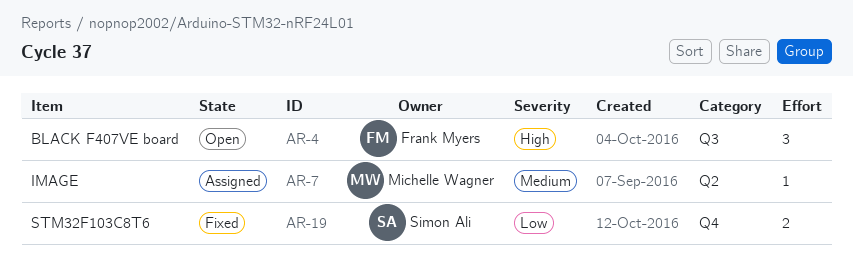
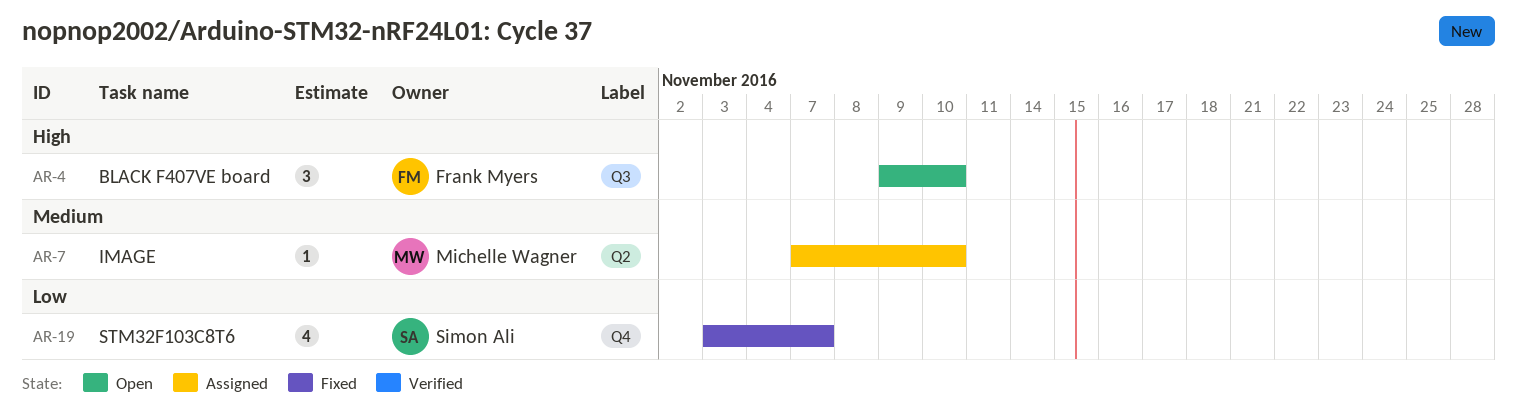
AR-19, estimate: 2 -> 4

